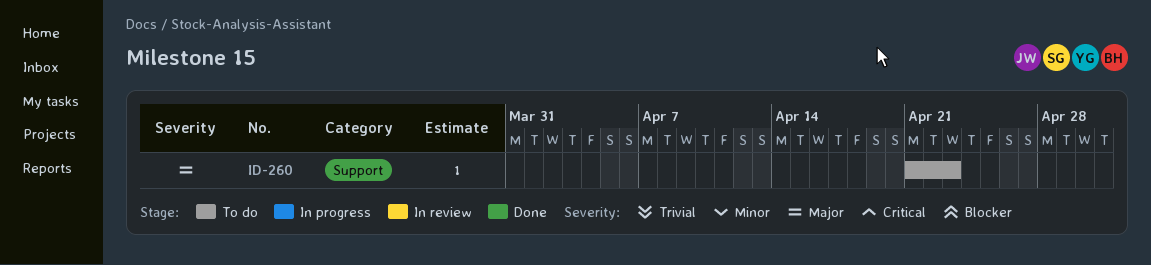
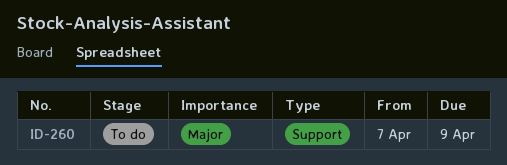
ID-260, start: Apr 21 -> Apr 7
ID-260, due: Apr 23 -> Apr 9

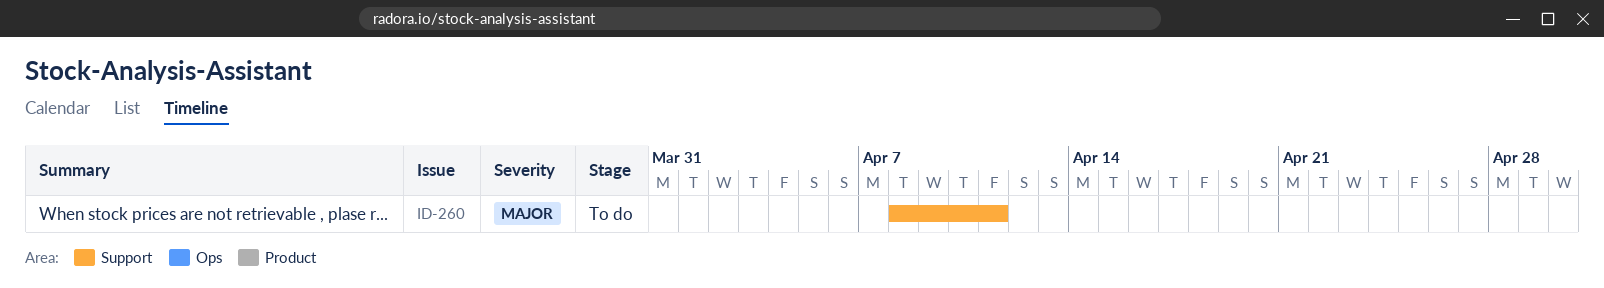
ID-260, start: Apr 7 -> Apr 8
ID-260, due: Apr 9 -> Apr 11

